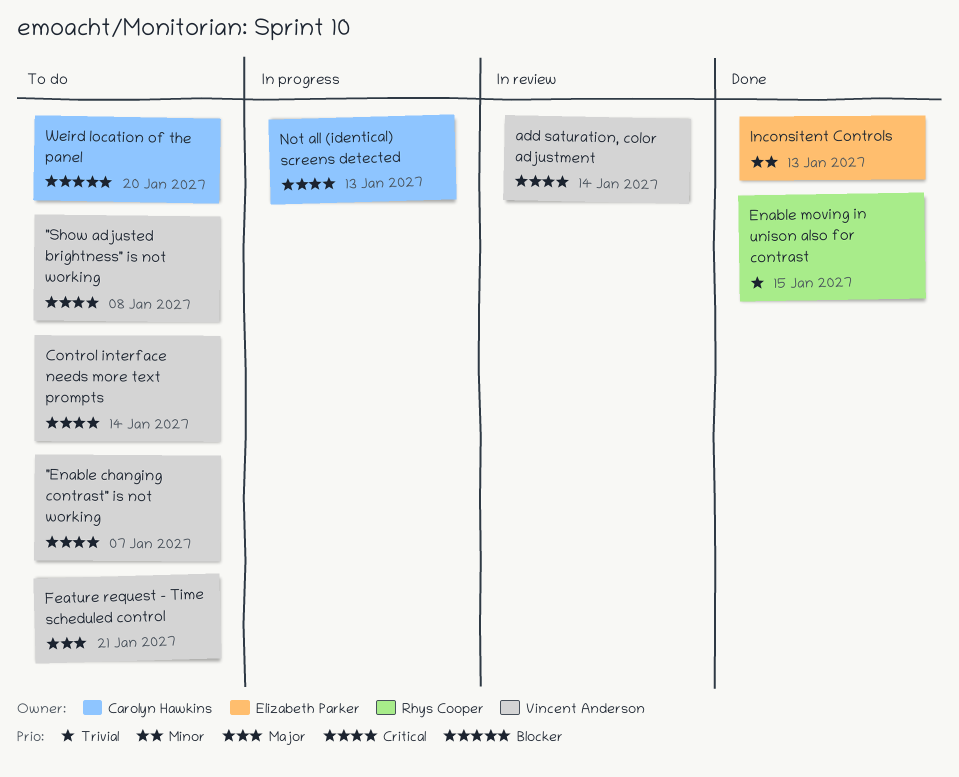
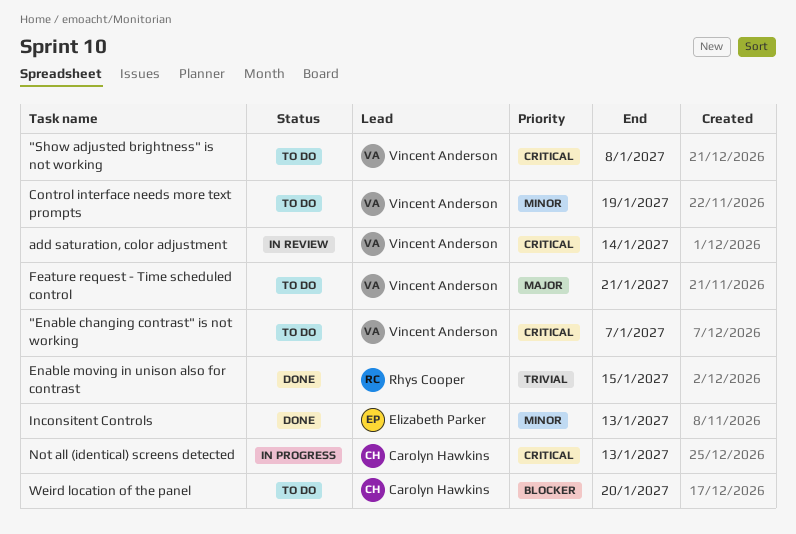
Control interface needs more text prompts, priority: Critical -> Minor
Control interface needs more text prompts, due: Jan 14 -> Jan 19

